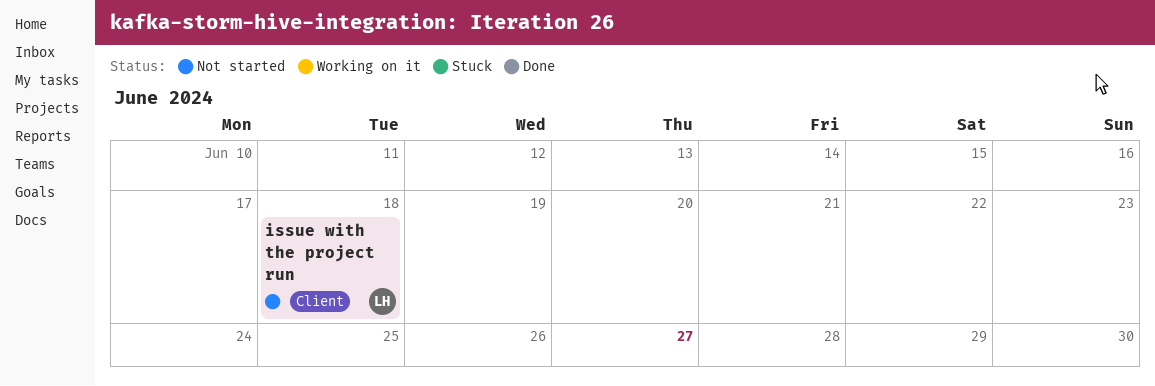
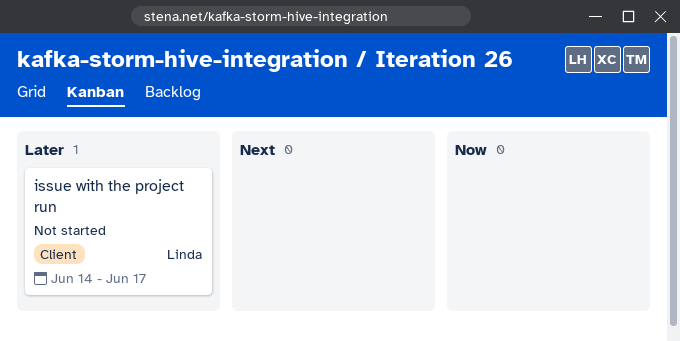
issue with the project run, due: Jun 18 -> Jun 17

